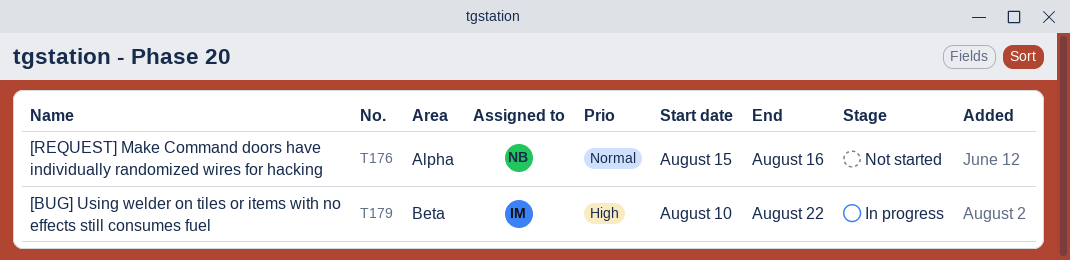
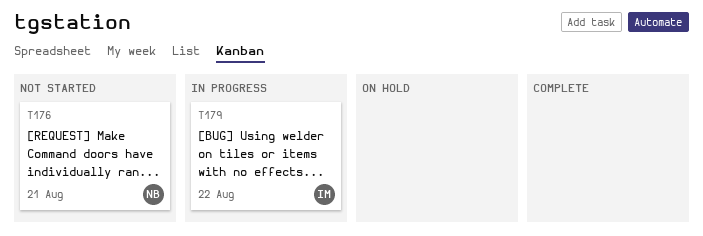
T176, due: Aug 16 -> Aug 21

